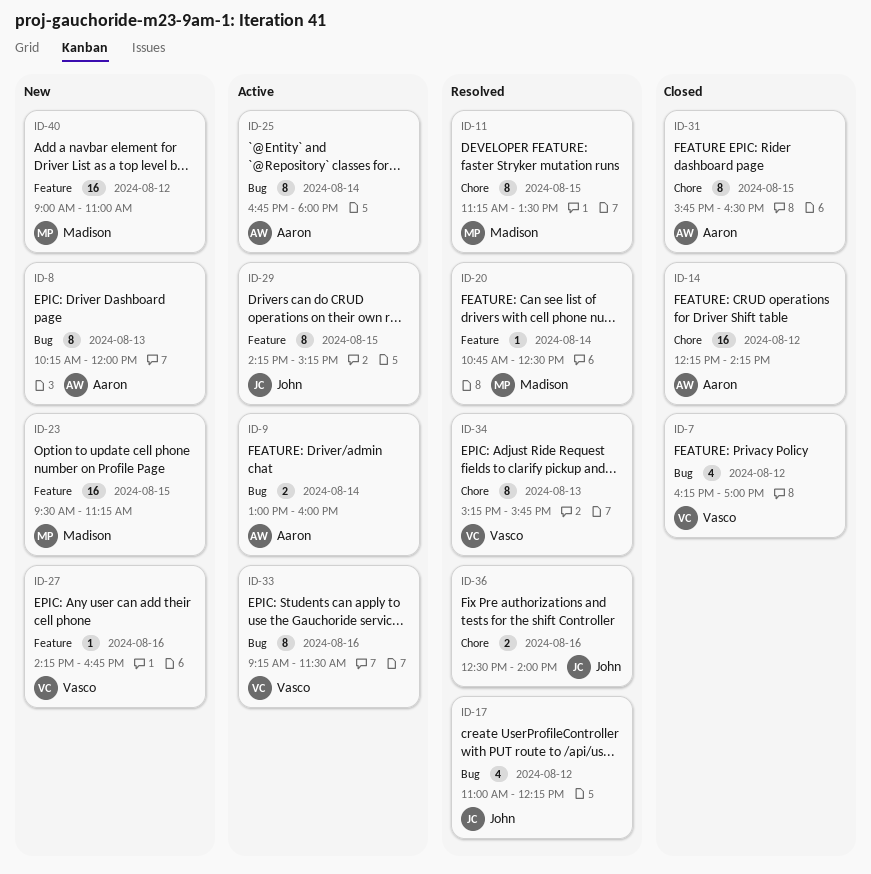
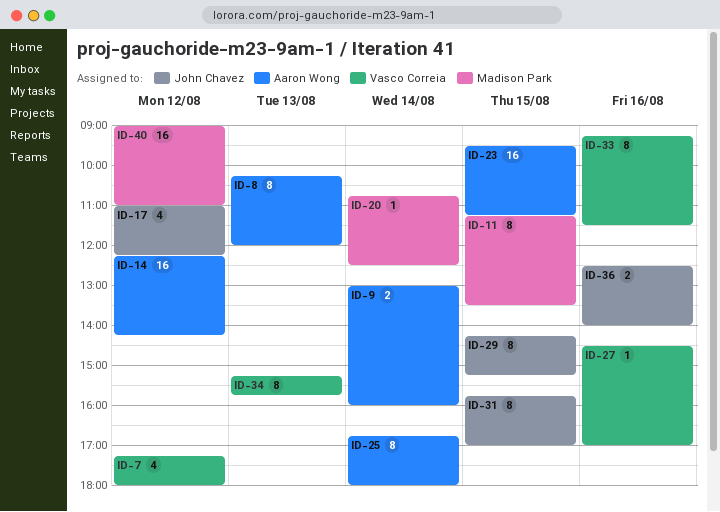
ID-7, begins: 16:15 -> 17:15
ID-7, ends: 17:00 -> 18:00
ID-23, owner: Madison Park -> Aaron Wong
ID-27, begins: 14:15 -> 14:30
ID-27, ends: 16:45 -> 17:00
ID-31, owner: Aaron Wong -> John Chavez
ID-31, ends: 16:30 -> 17:00

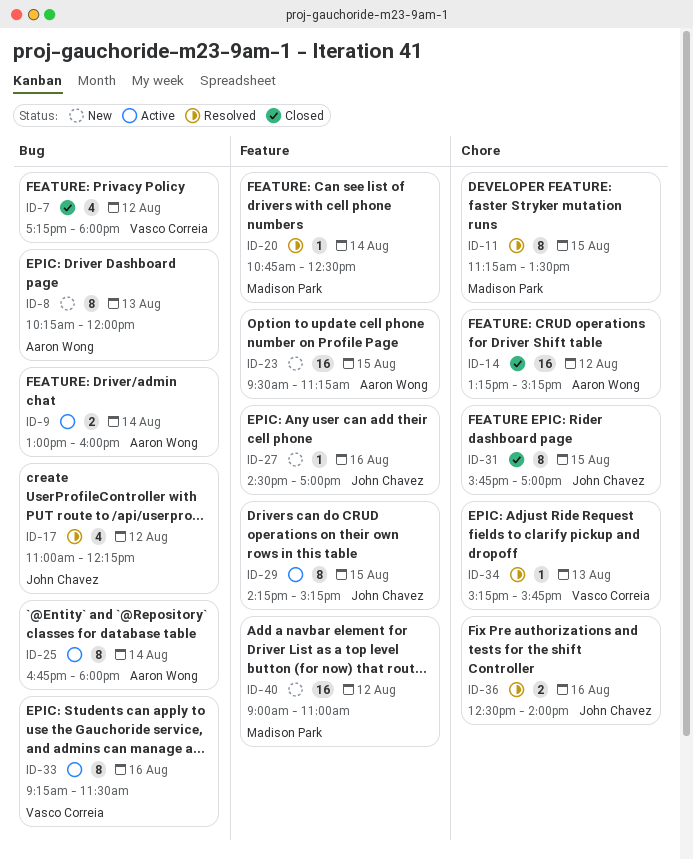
ID-14, begins: 12:15 -> 13:15
ID-14, ends: 14:15 -> 15:15
ID-27, owner: Vasco Correia -> John Chavez
ID-34, estimate: 8 -> 1

